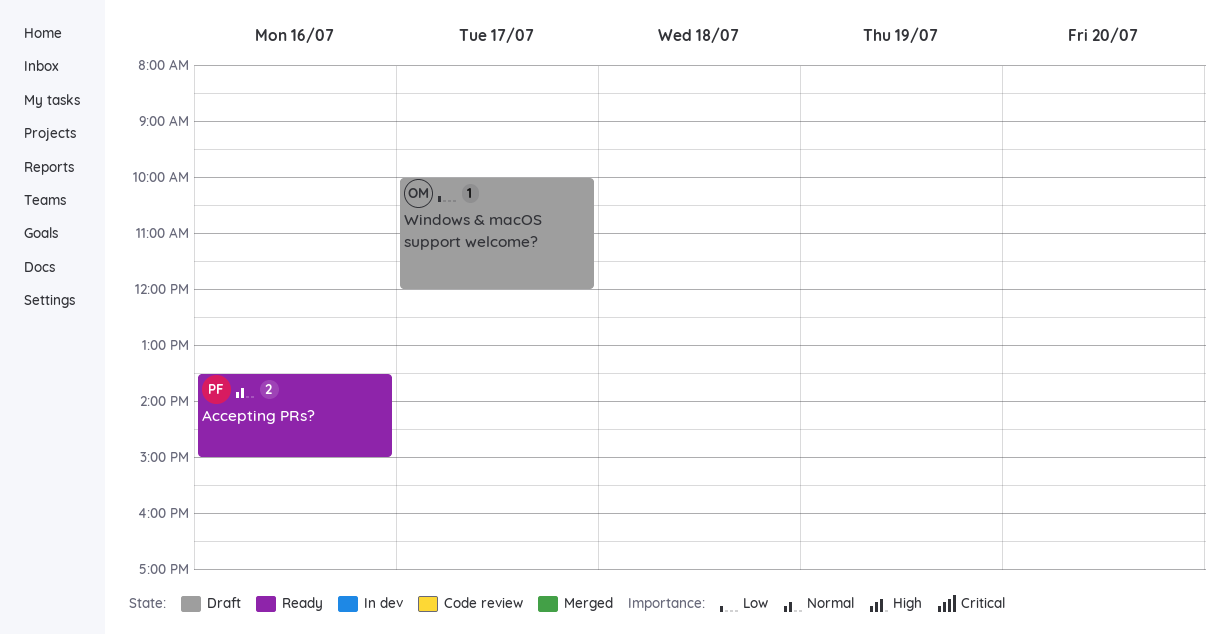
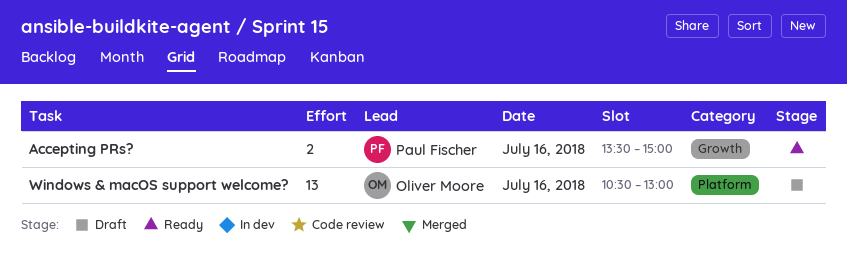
Windows & macOS support welcome?, estimate: 1 -> 13
Windows & macOS support welcome?, day: Jul 17 -> Jul 16
Windows & macOS support welcome?, begins: 10:00 -> 10:30
Windows & macOS support welcome?, ends: 12:00 -> 13:00

